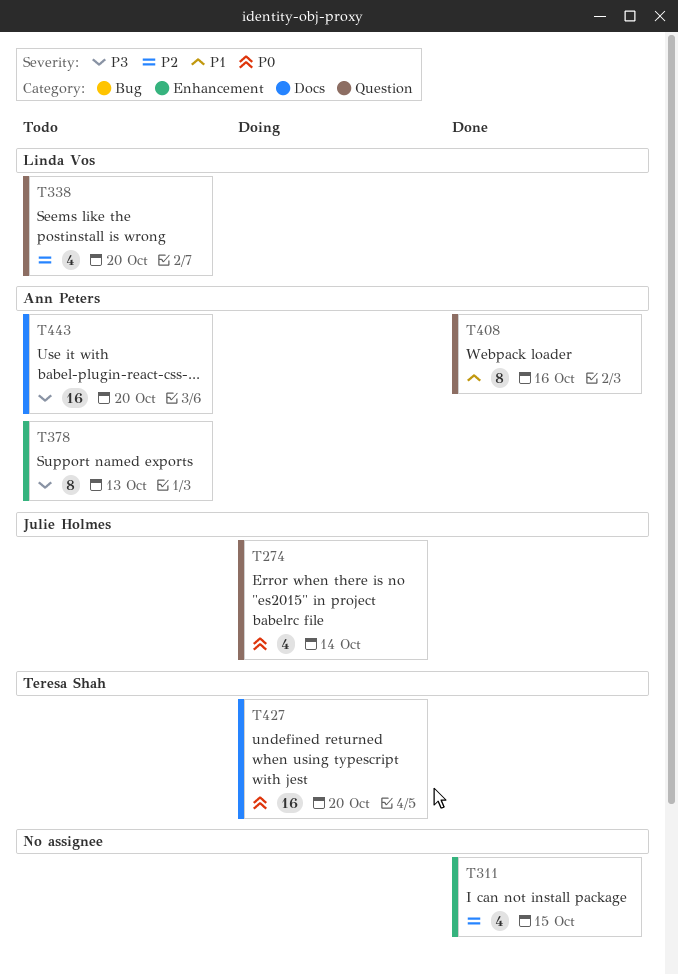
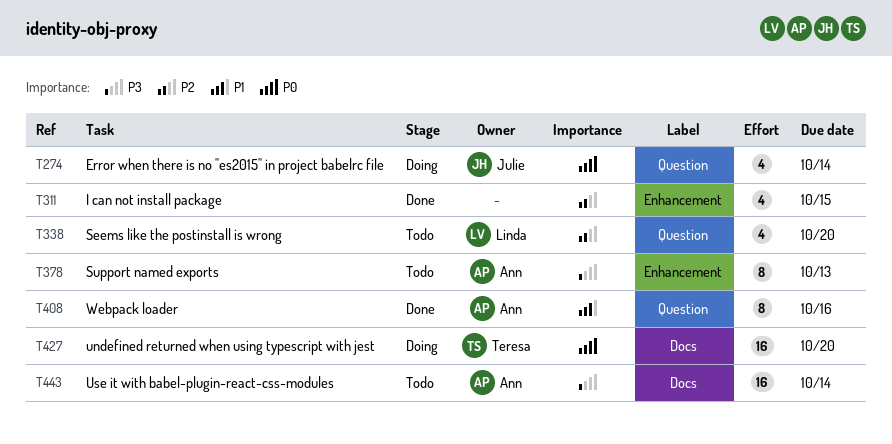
T443, due: Oct 20 -> Oct 14

